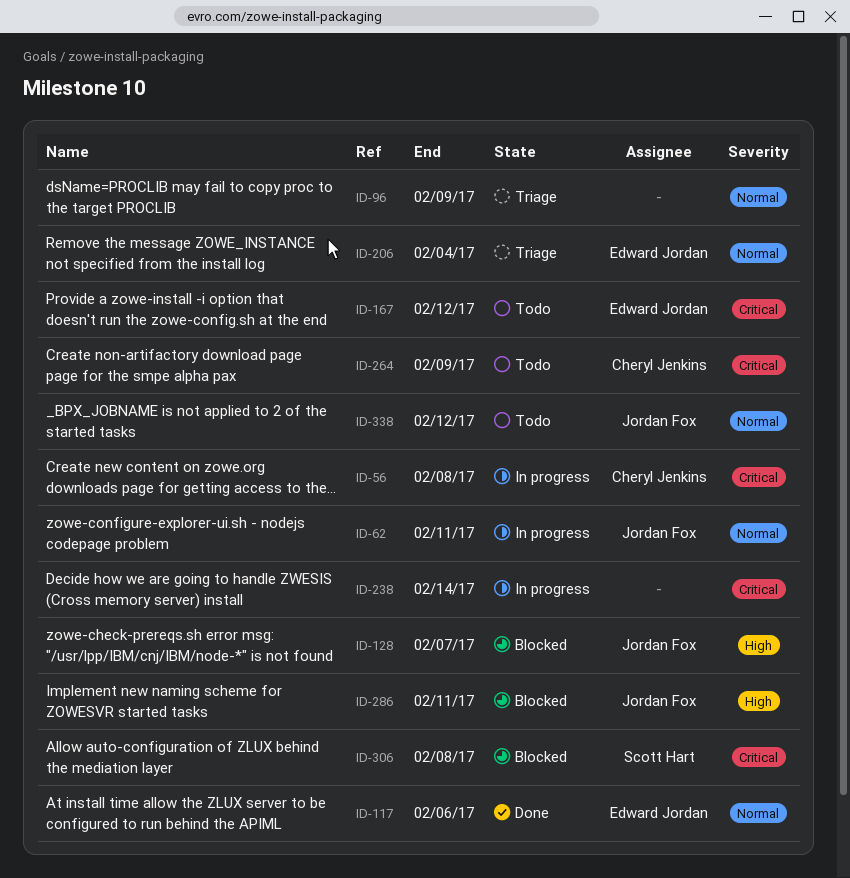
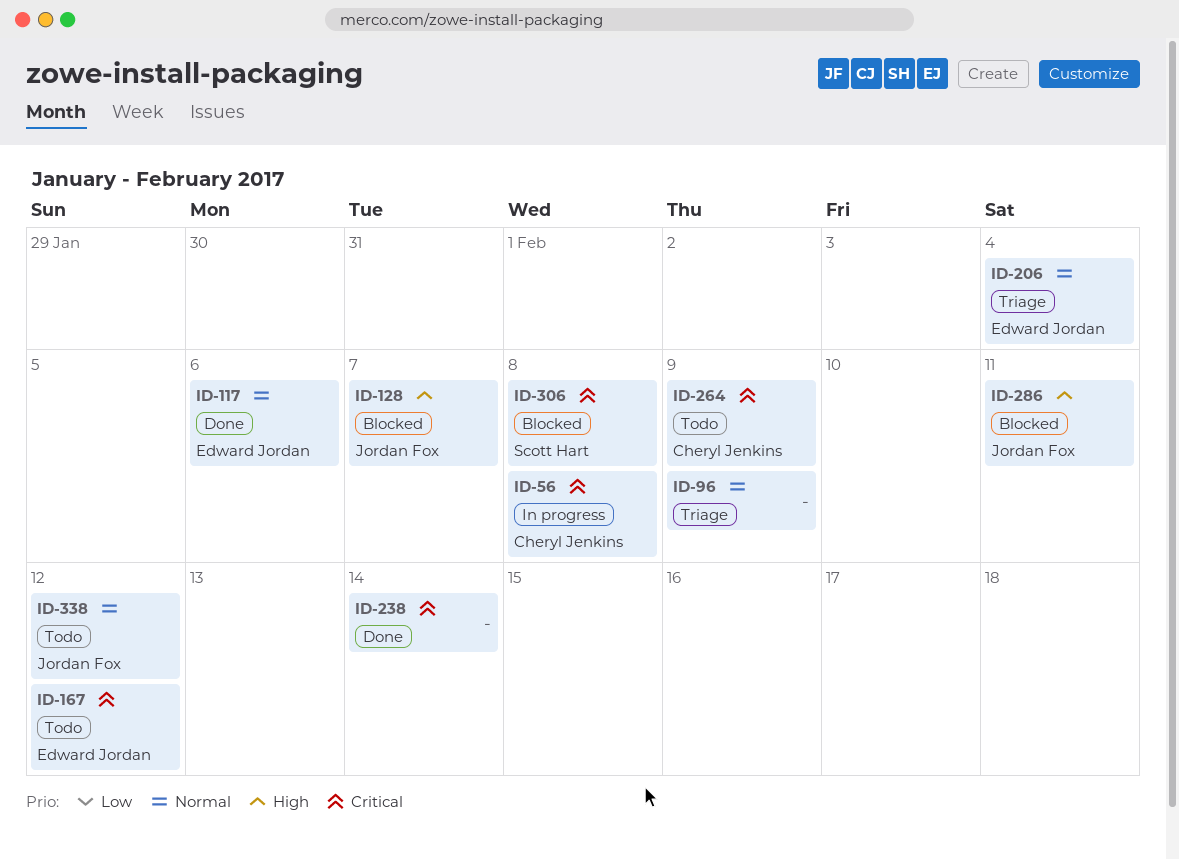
ID-62: present -> none
ID-238, status: In progress -> Done

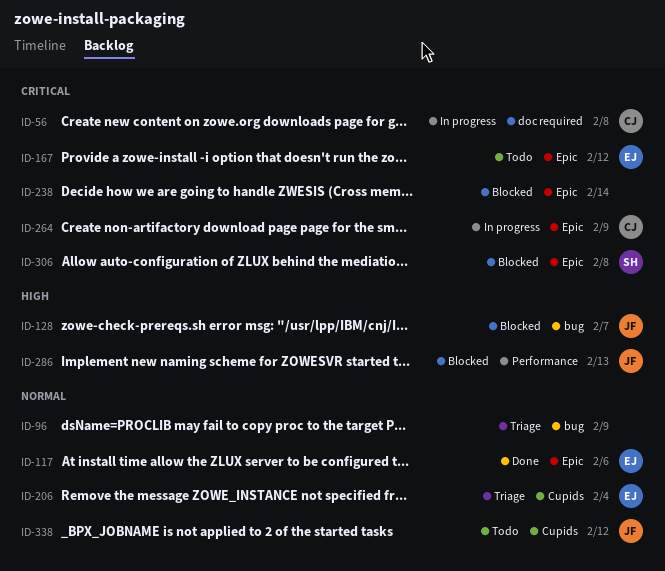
ID-238, status: Done -> Blocked
ID-264, status: Todo -> In progress
ID-286, due: Feb 11 -> Feb 13

